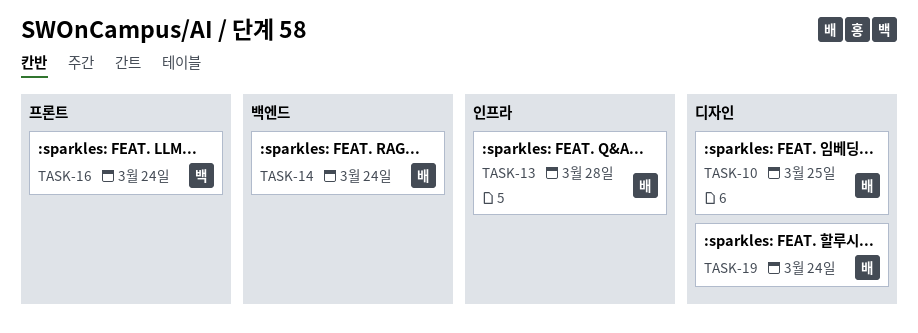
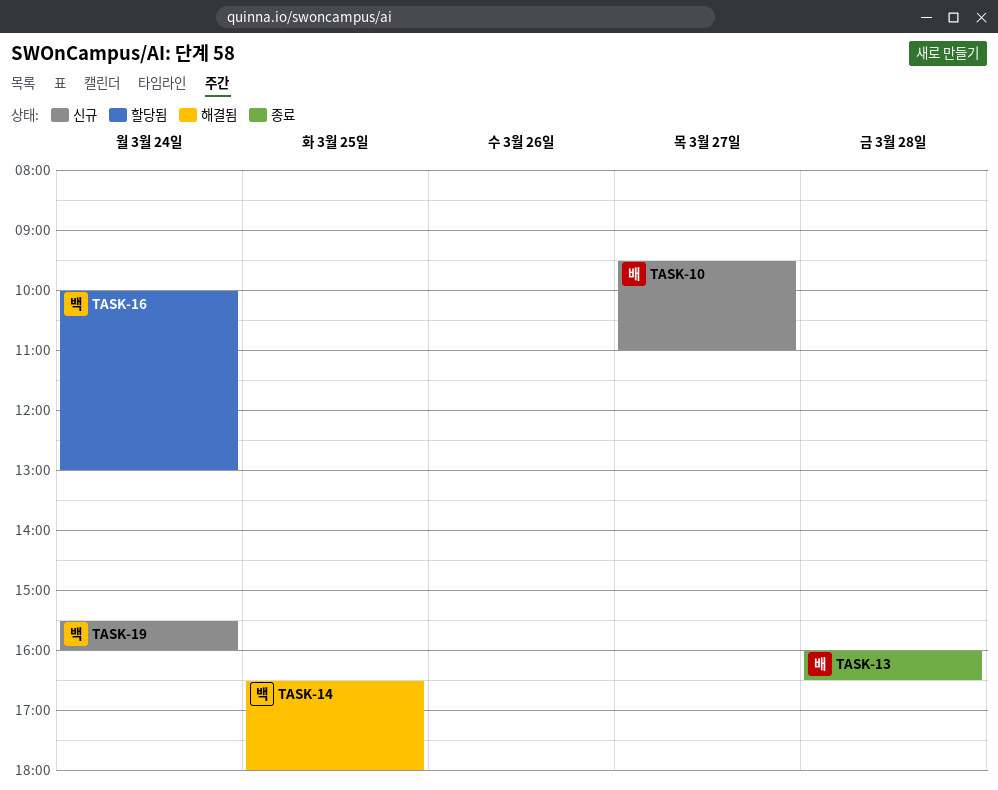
TASK-10, day: Mar 25 -> Mar 27
TASK-14, owner: 배 -> 백
TASK-14, day: Mar 24 -> Mar 25
TASK-19, owner: 배 -> 백

